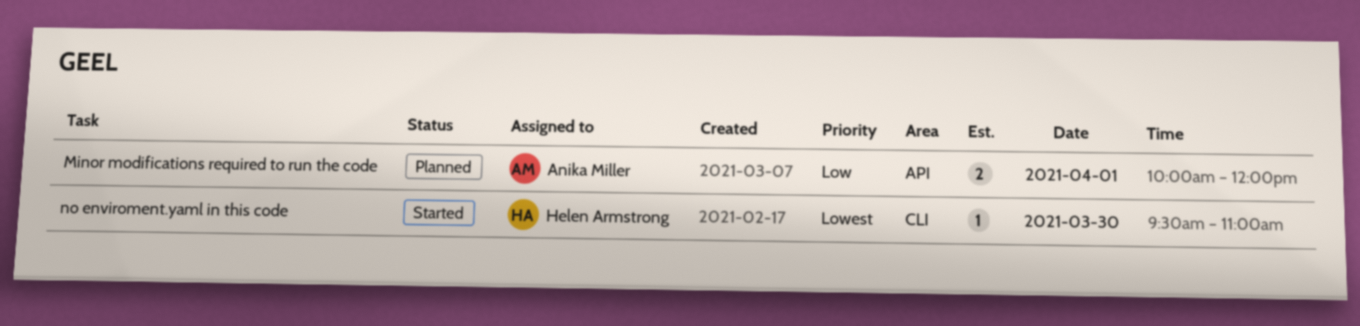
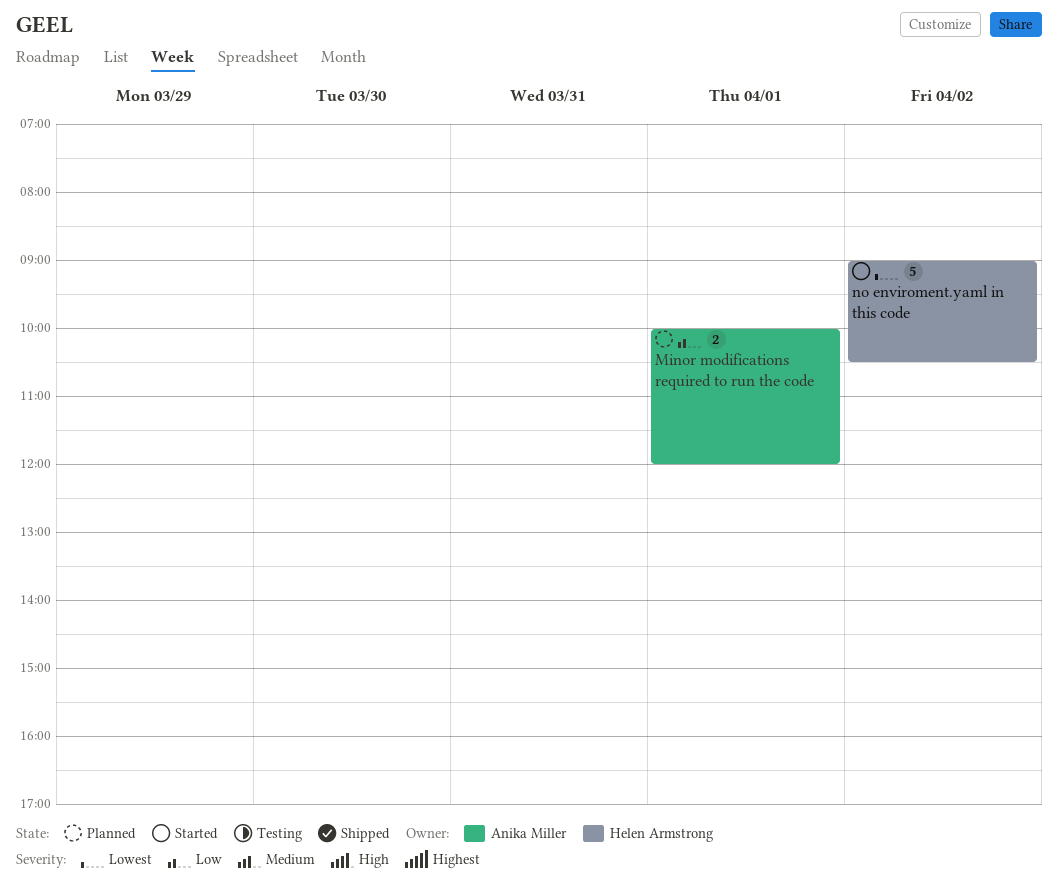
no enviroment.yaml in this code, estimate: 1 -> 5
no enviroment.yaml in this code, day: Mar 30 -> Apr 2
no enviroment.yaml in this code, begins: 09:30 -> 09:00
no enviroment.yaml in this code, ends: 11:00 -> 10:30

